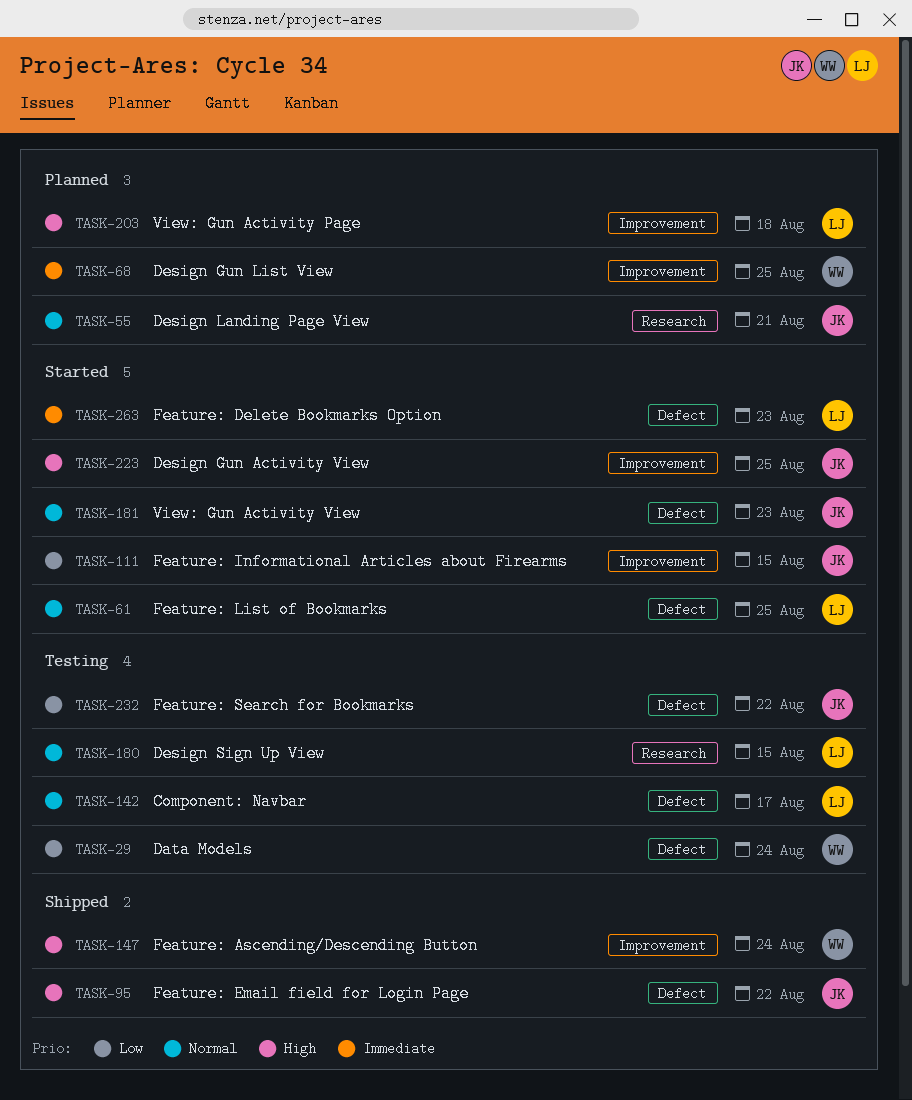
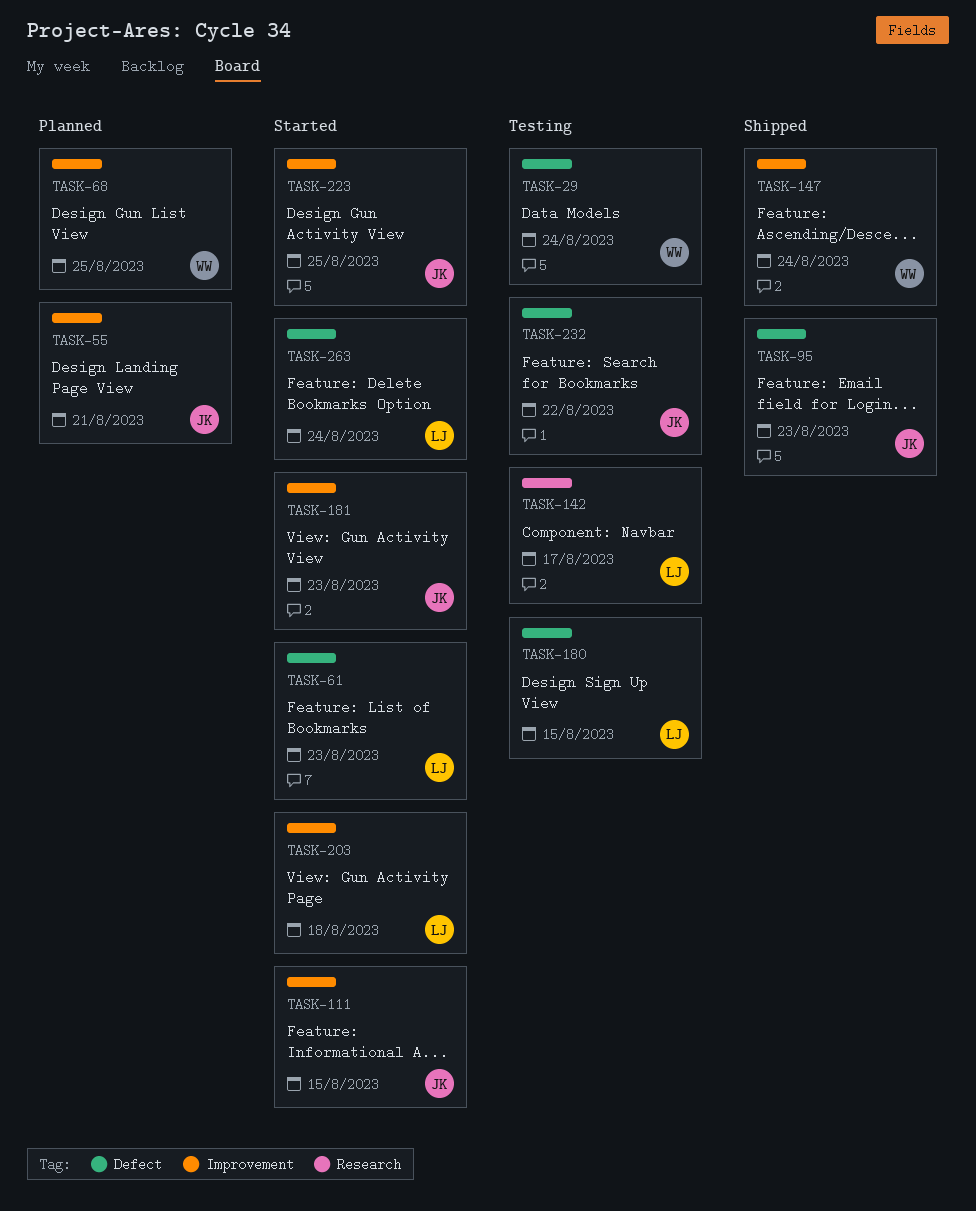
TASK-55, label: Research -> Improvement
TASK-61, due: Aug 25 -> Aug 23
TASK-95, due: Aug 22 -> Aug 23
TASK-142, label: Defect -> Research
TASK-180, label: Research -> Defect
TASK-181, label: Defect -> Improvement
TASK-203, status: Planned -> Started
TASK-263, due: Aug 23 -> Aug 24

